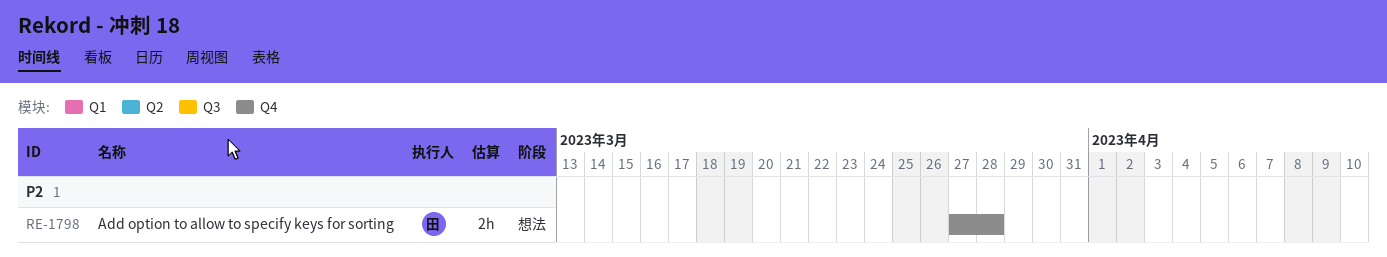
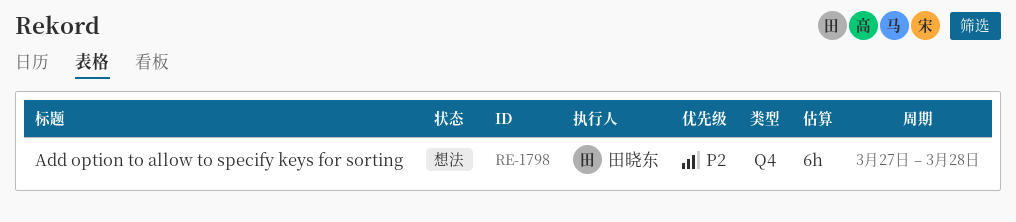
RE-1798, estimate: 2h -> 6h

